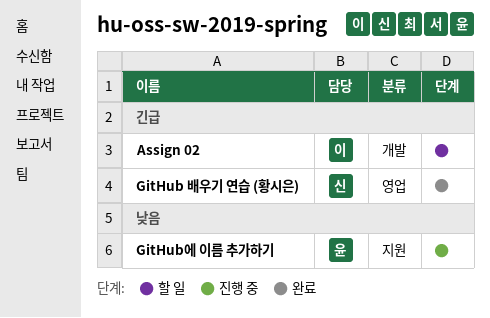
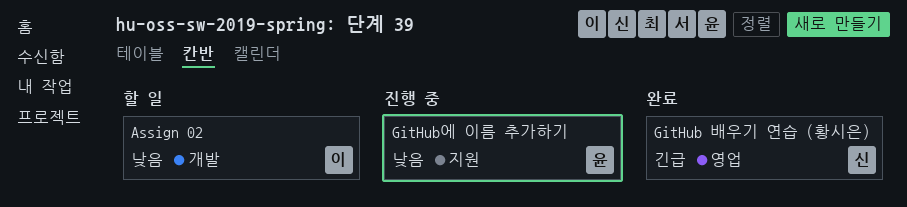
Assign 02, priority: 긴급 -> 낮음

